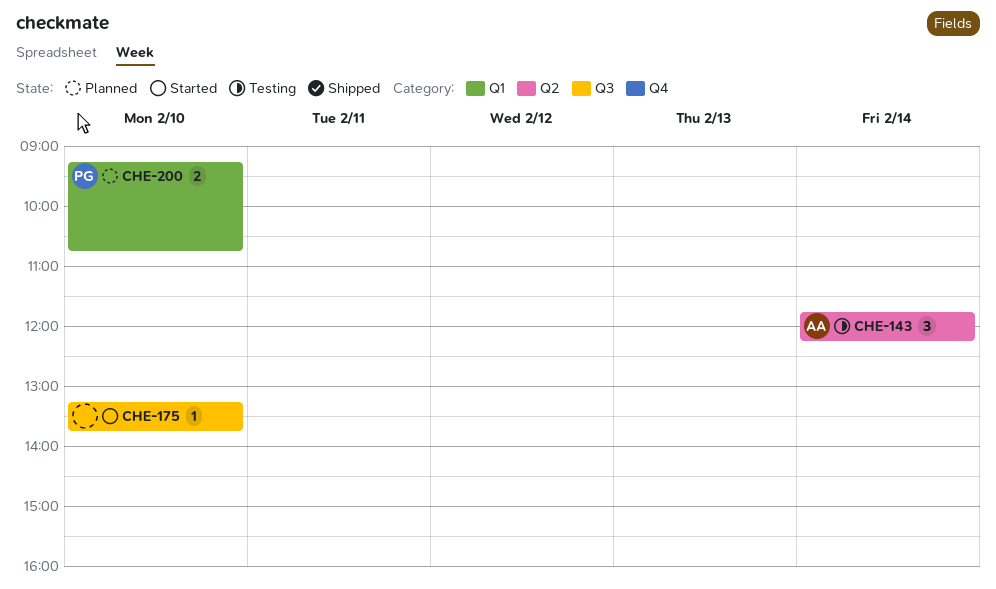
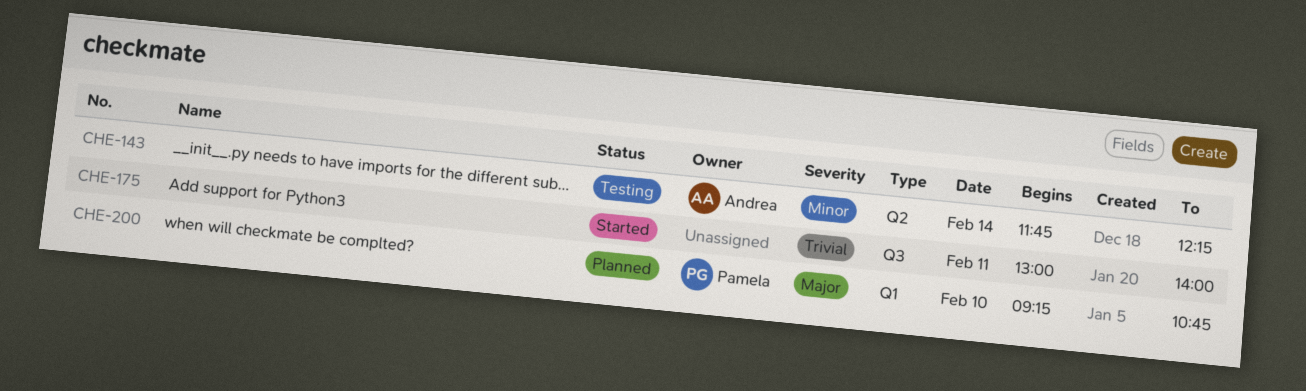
CHE-175, day: Feb 10 -> Feb 11
CHE-175, begins: 13:15 -> 13:00
CHE-175, ends: 13:45 -> 14:00

